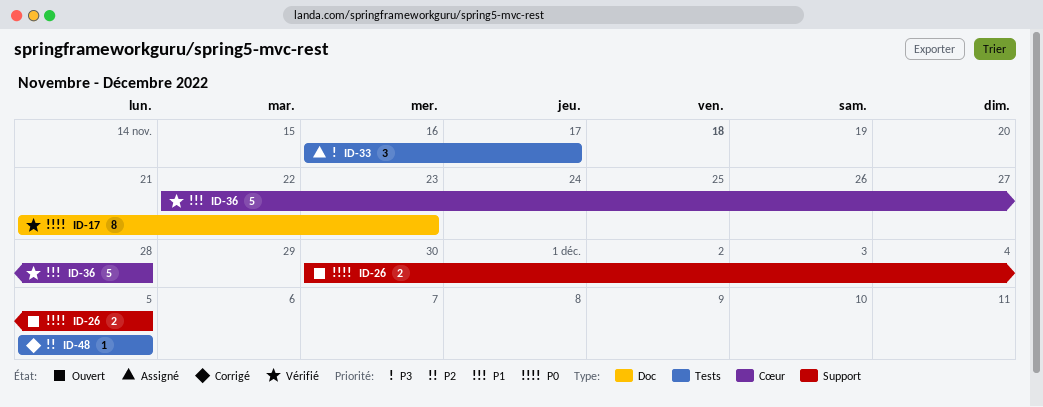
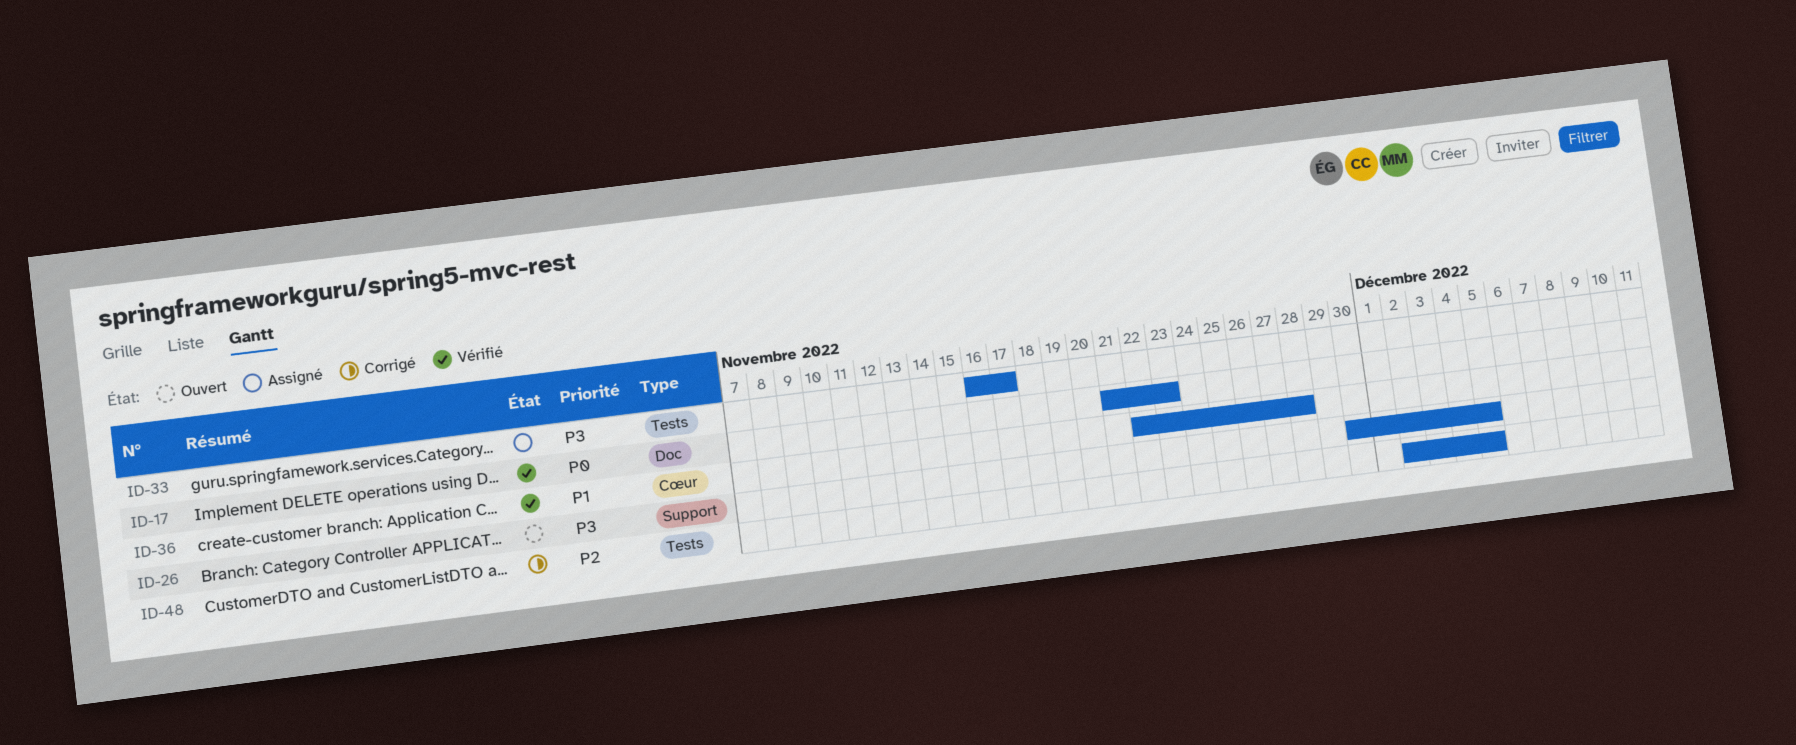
ID-26, priority: P0 -> P3
ID-48, start: Dec 5 -> Dec 2

